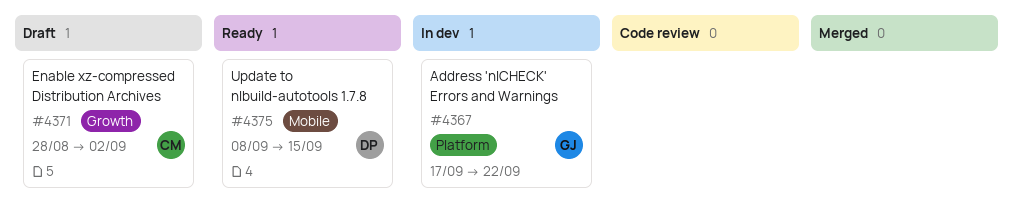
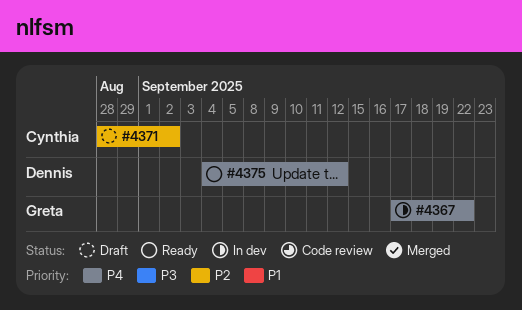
#4375, start: Sep 8 -> Sep 4
#4375, due: Sep 15 -> Sep 12

